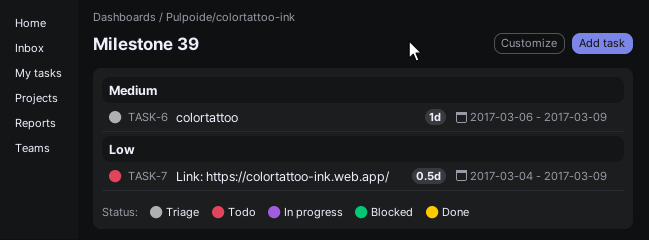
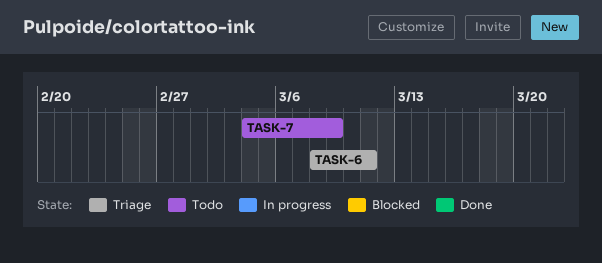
TASK-6, start: Mar 6 -> Mar 8
TASK-6, due: Mar 9 -> Mar 11

